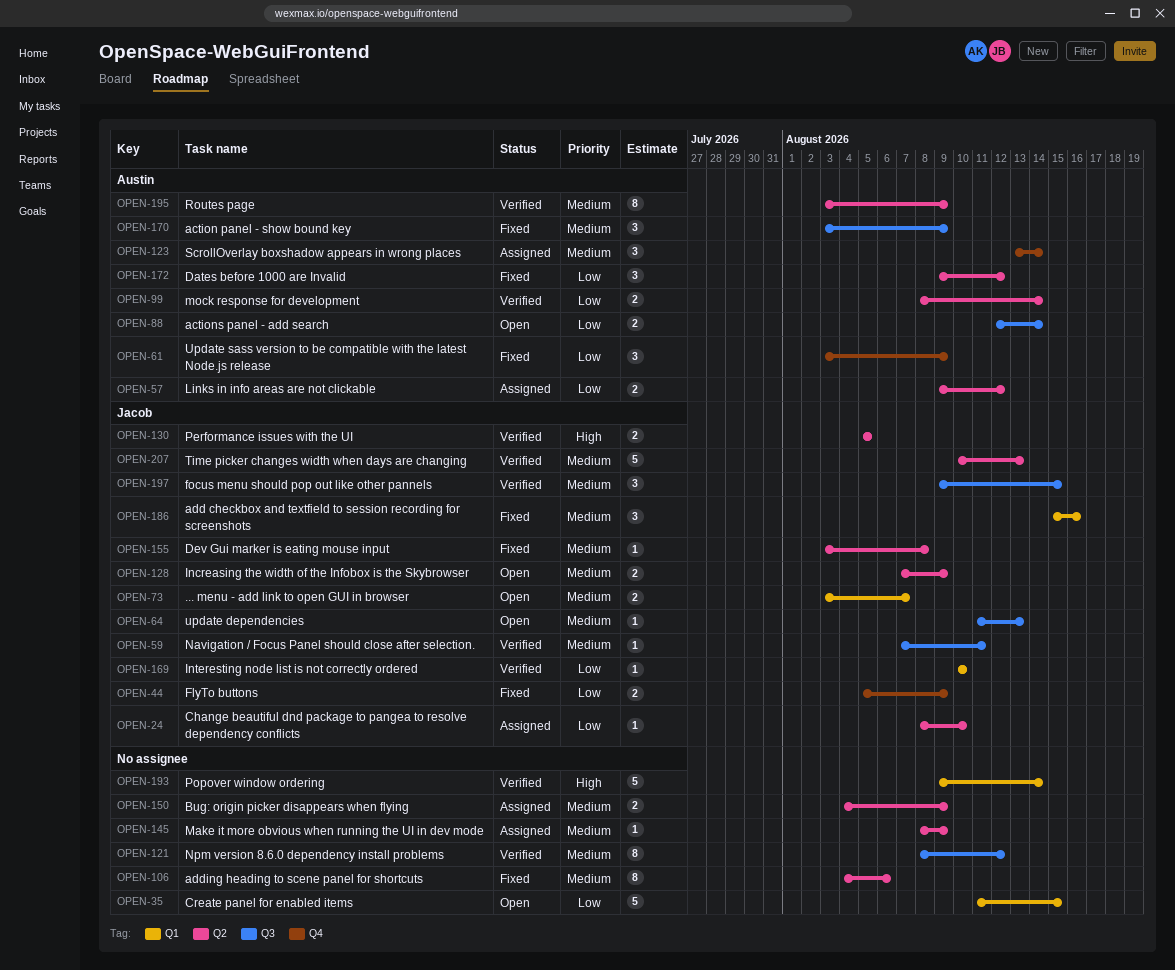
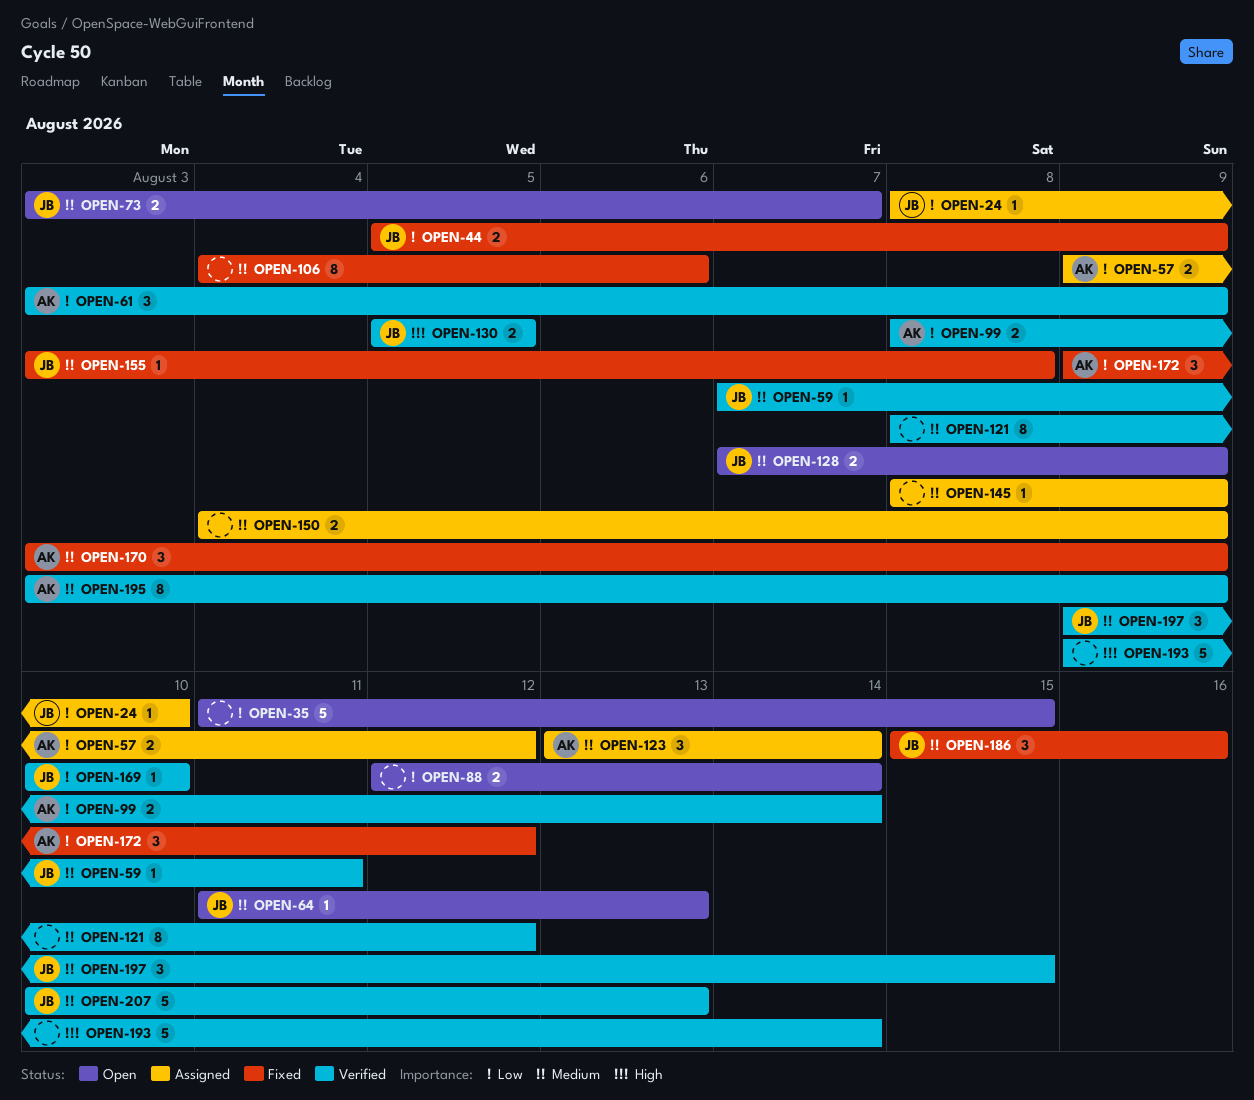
OPEN-61, status: Fixed -> Verified
OPEN-88, owner: Austin -> none

